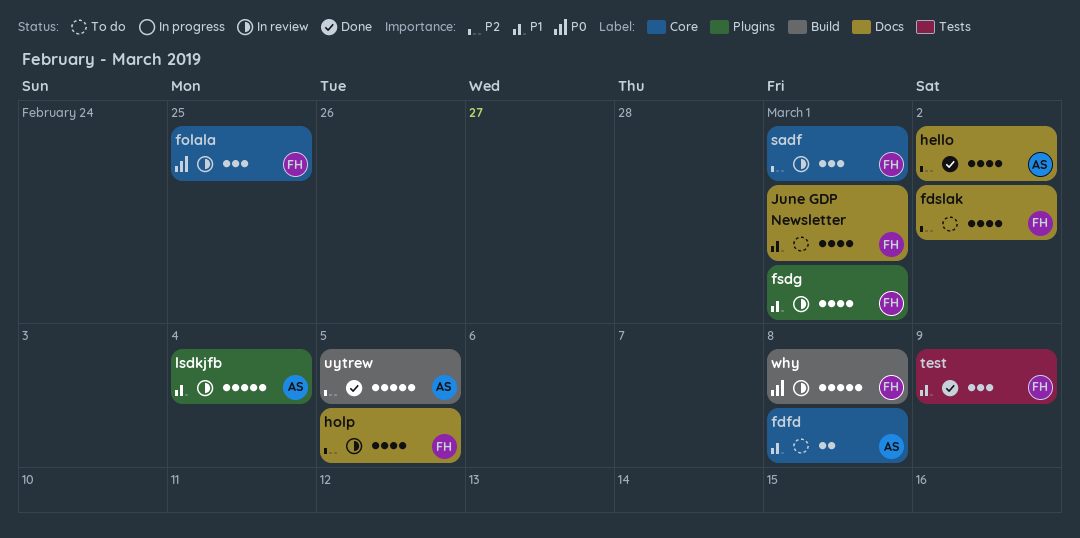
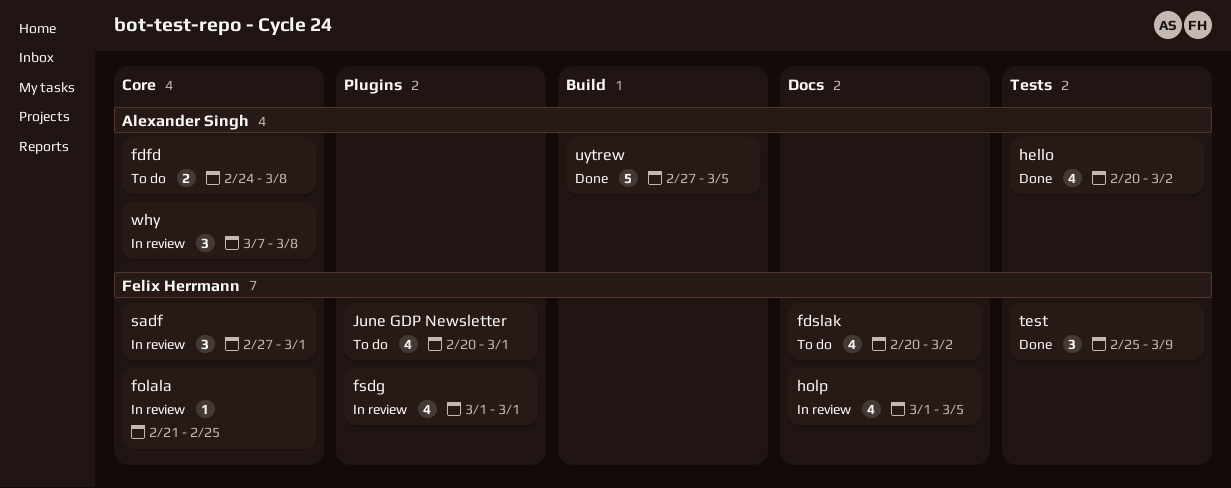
folala, estimate: 3 -> 1
hello, label: Docs -> Tests
June GDP Newsletter, label: Docs -> Plugins
lsdkjfb: present -> none
why, owner: Felix Herrmann -> Alexander Singh
why, label: Build -> Core
why, estimate: 5 -> 3

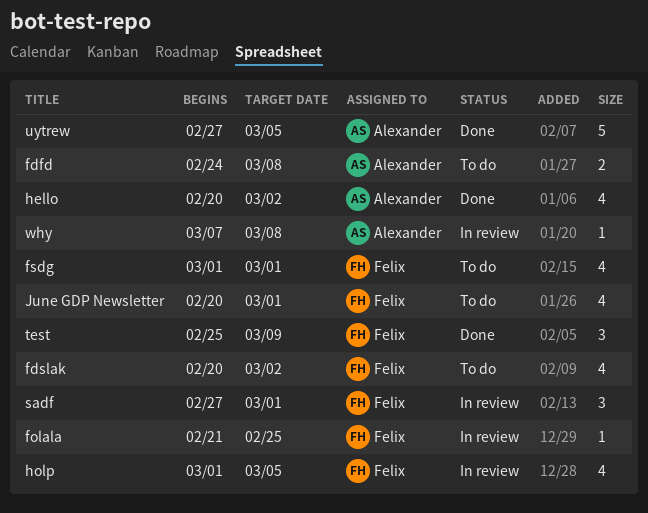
fsdg, status: In review -> To do
why, estimate: 3 -> 1

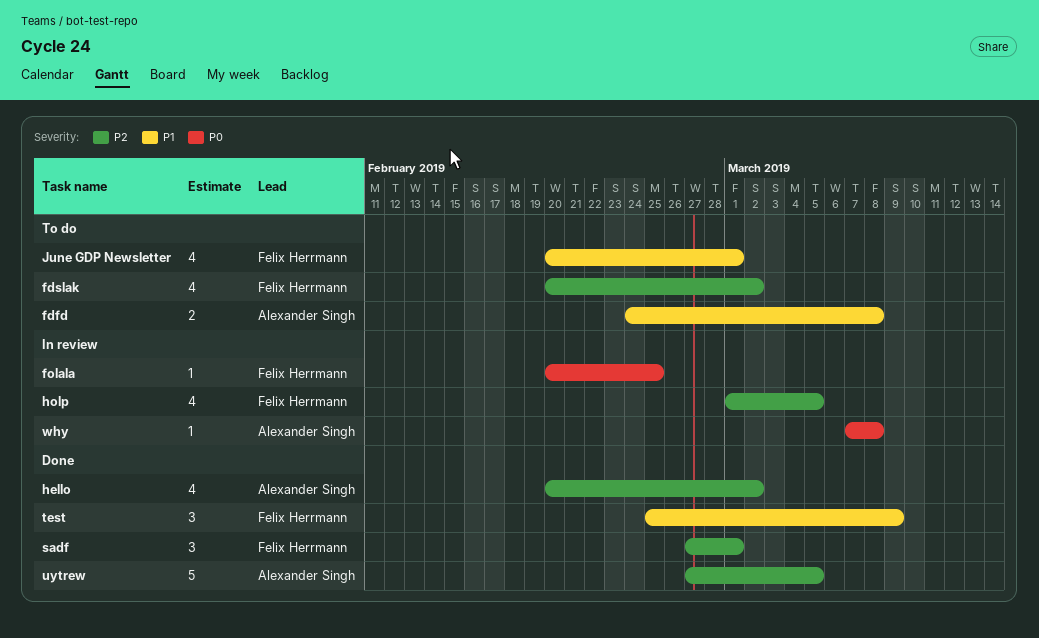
folala, start: Feb 21 -> Feb 20
fsdg: present -> none
sadf, status: In review -> Done

